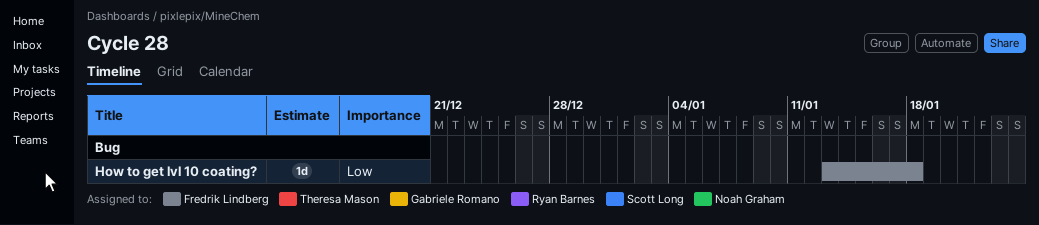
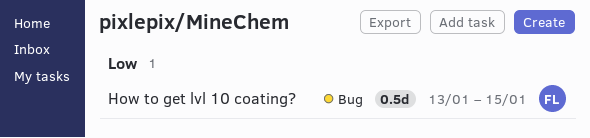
How to get lvl 10 coating?, estimate: 1d -> 0.5d
How to get lvl 10 coating?, due: Jan 18 -> Jan 15

